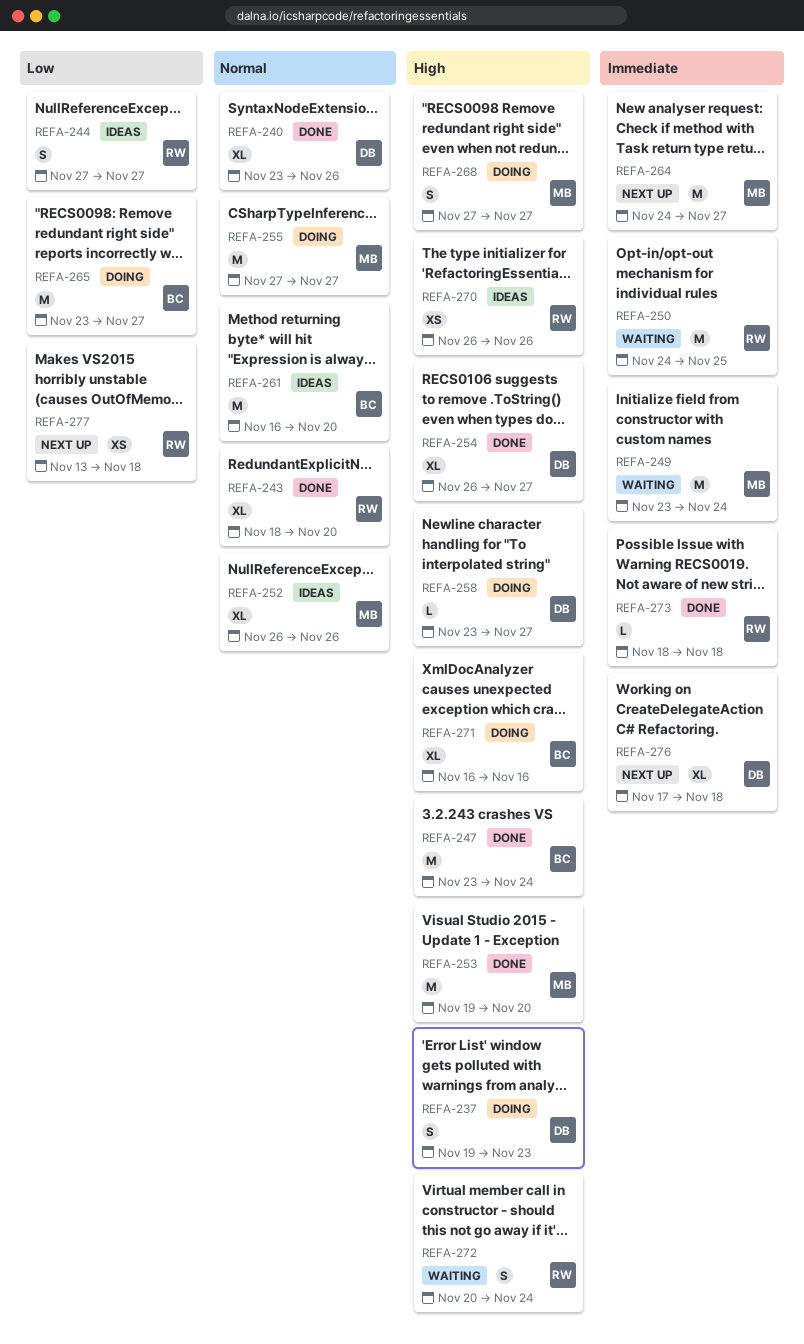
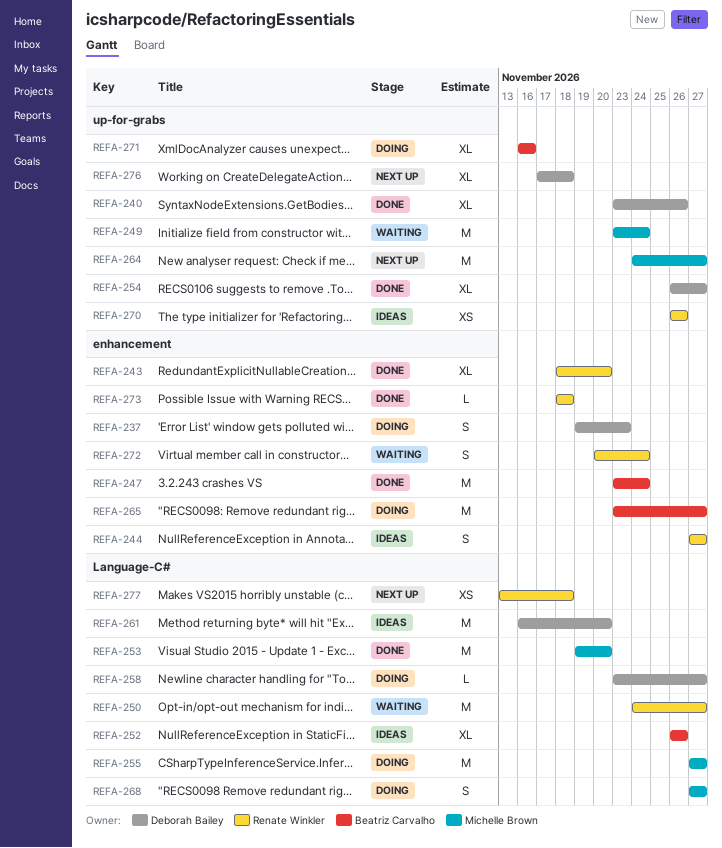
REFA-250, due: Nov 25 -> Nov 27
REFA-252, owner: Michelle Brown -> Beatriz Carvalho
REFA-261, owner: Beatriz Carvalho -> Deborah Bailey

